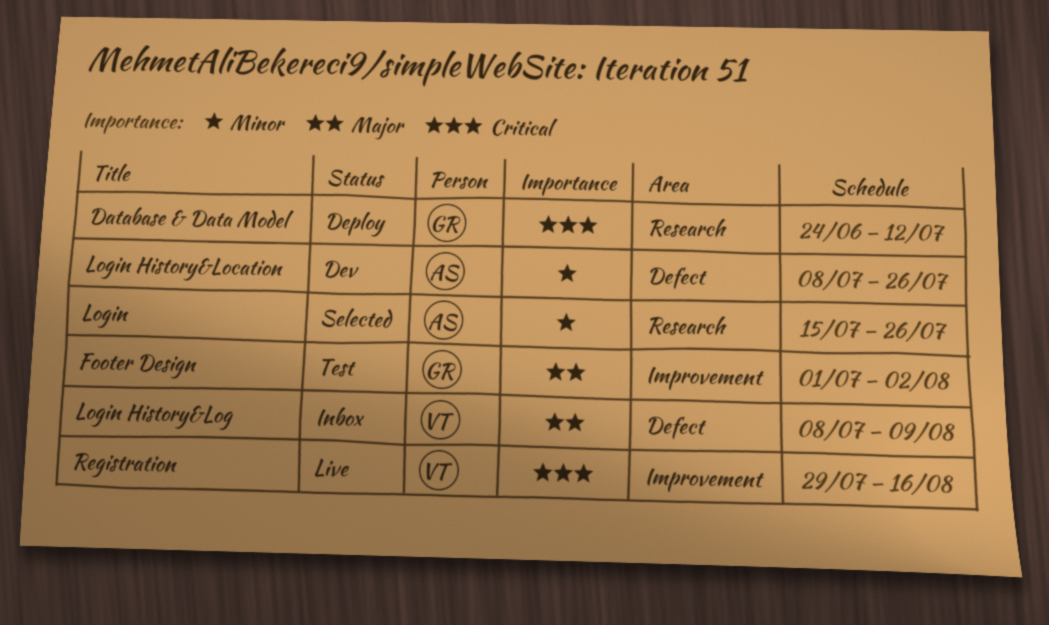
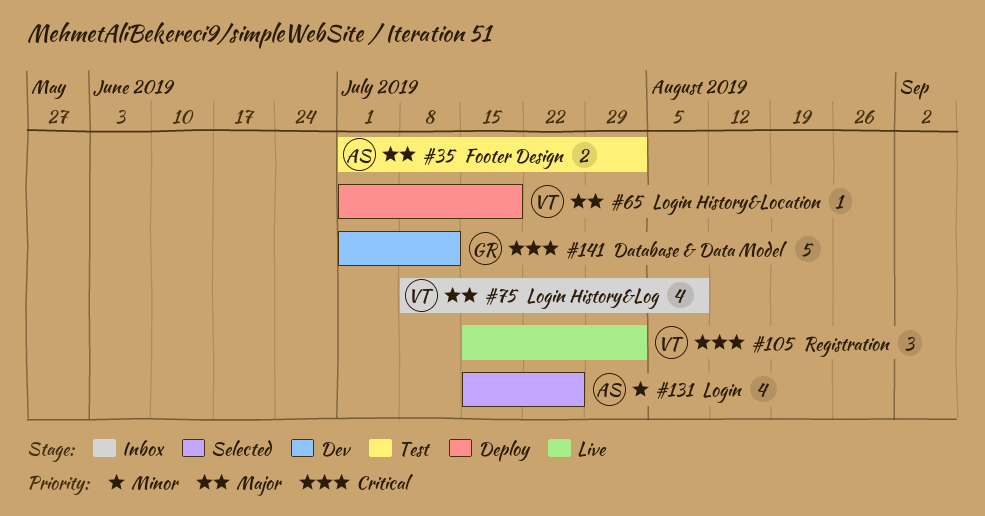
Database & Data Model, status: Deploy -> Dev
Database & Data Model, start: Jun 24 -> Jul 1
Footer Design, owner: GR -> AS
Login History&Location, status: Dev -> Deploy
Login History&Location, owner: AS -> VT
Login History&Location, priority: Minor -> Major
Login History&Location, start: Jul 8 -> Jul 1
Login History&Location, due: Jul 26 -> Jul 19
Registration, start: Jul 29 -> Jul 15
Registration, due: Aug 16 -> Aug 2

